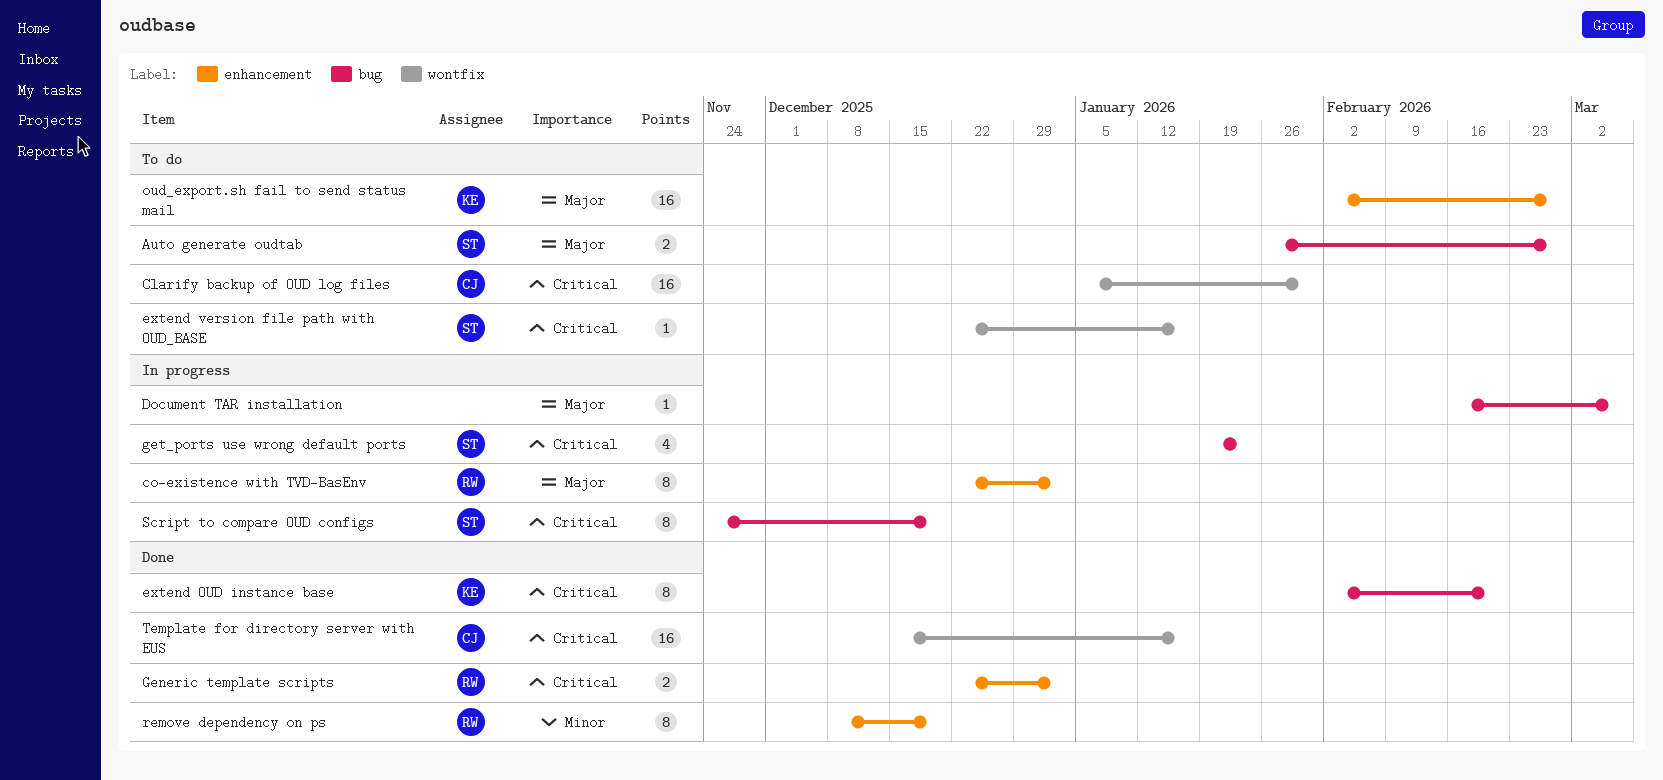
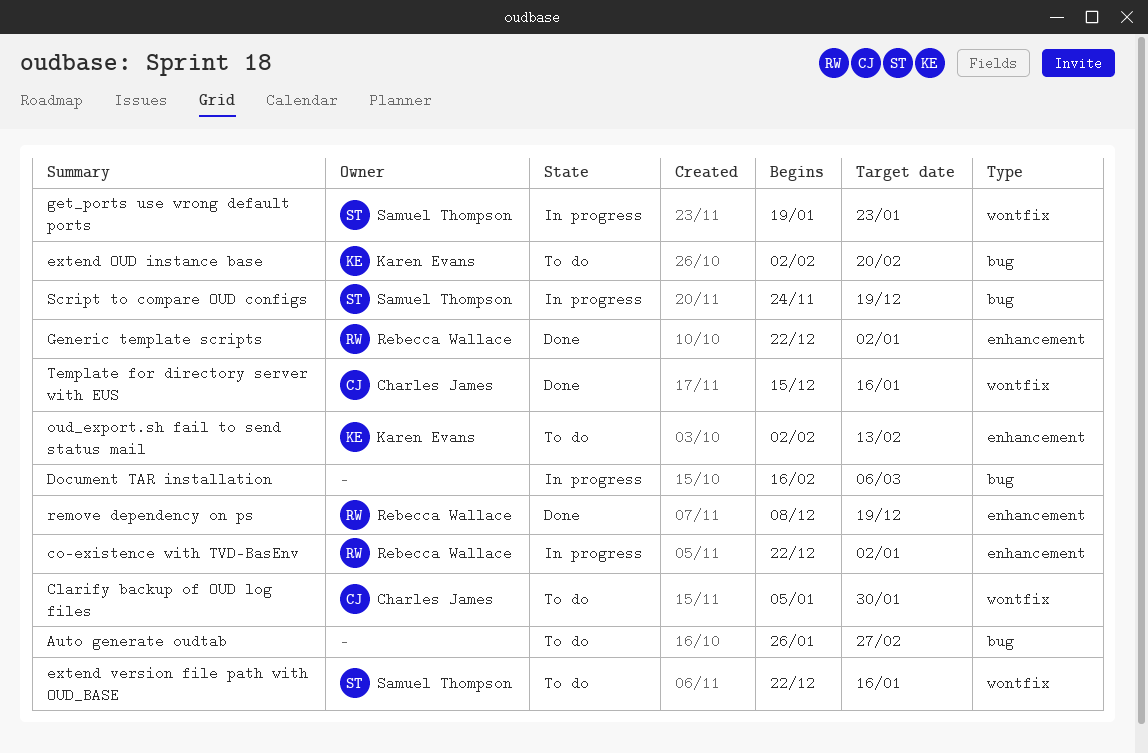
Auto generate oudtab, owner: Samuel Thompson -> none
extend OUD instance base, status: Done -> To do
get_ports use wrong default ports, label: bug -> wontfix
oud_export.sh fail to send status mail, due: Feb 27 -> Feb 13

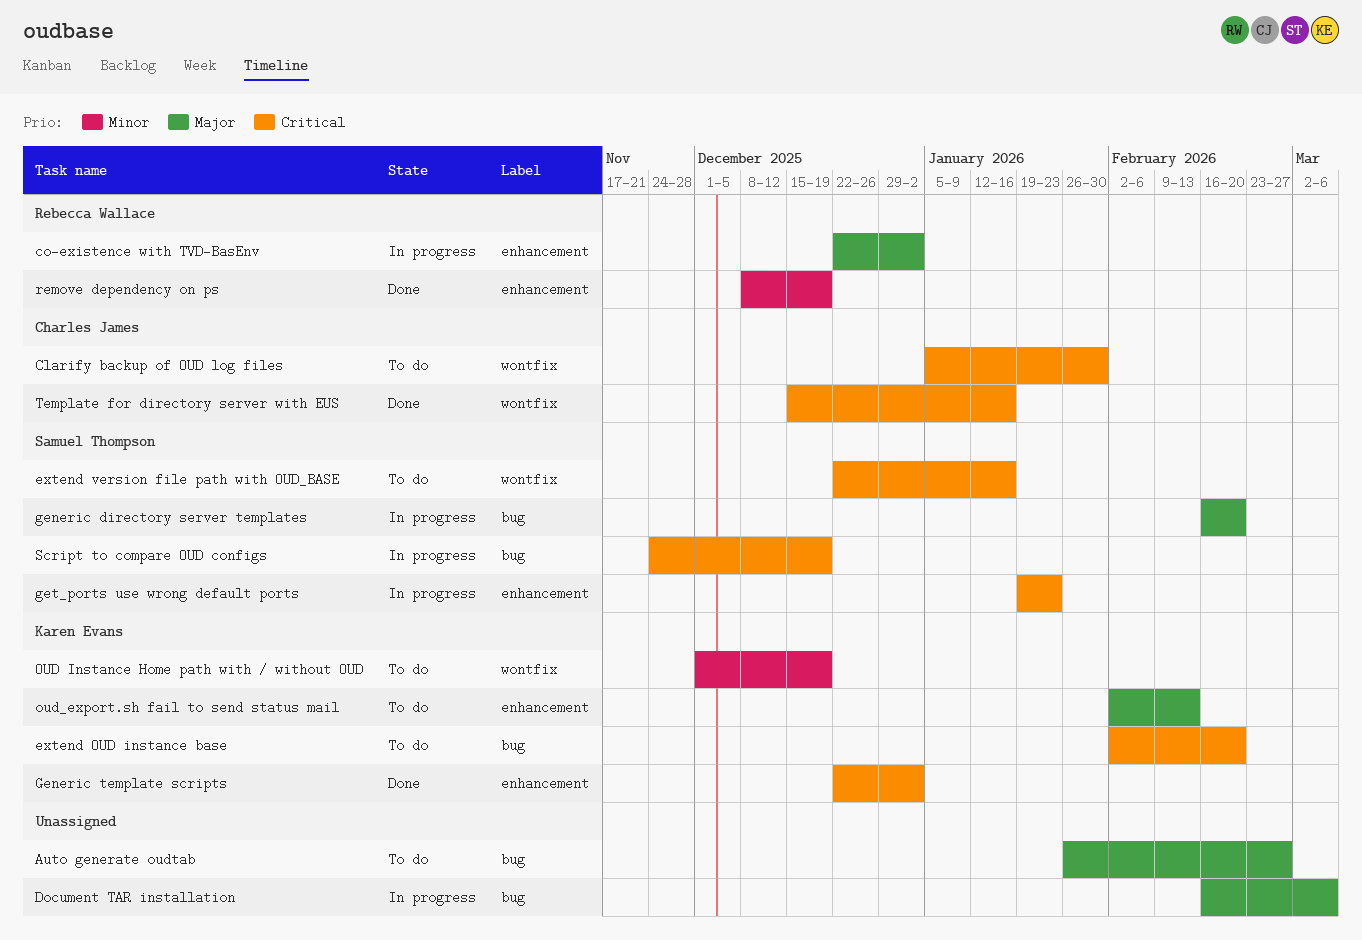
generic directory server templates: none -> present
Generic template scripts, owner: Rebecca Wallace -> Karen Evans
get_ports use wrong default ports, label: wontfix -> enhancement
OUD Instance Home path with / without OUD: none -> present

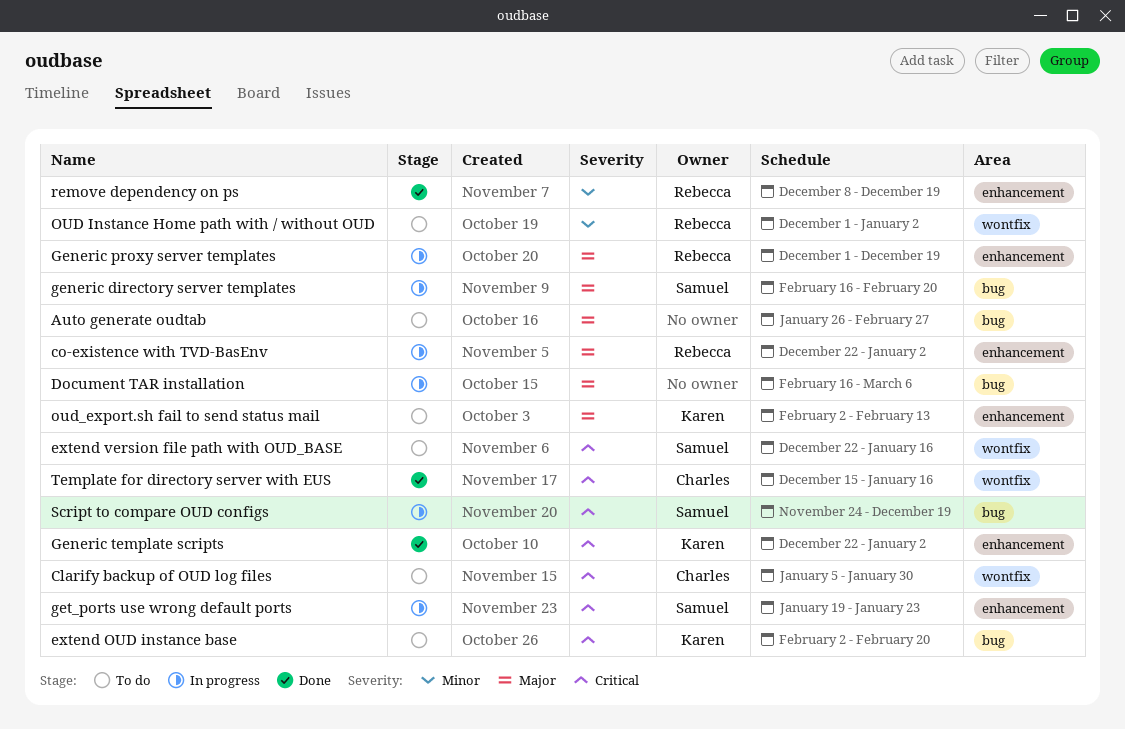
Generic proxy server templates: none -> present
OUD Instance Home path with / without OUD, owner: Karen Evans -> Rebecca Wallace
OUD Instance Home path with / without OUD, due: Dec 19 -> Jan 2

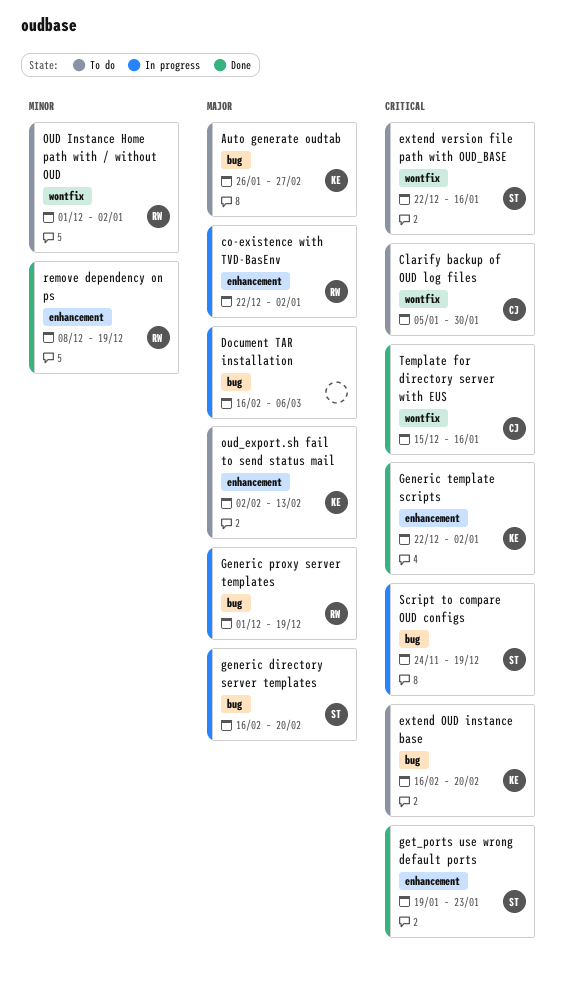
Auto generate oudtab, owner: none -> Karen
extend OUD instance base, start: Feb 2 -> Feb 16
Generic proxy server templates, label: enhancement -> bug
get_ports use wrong default ports, status: In progress -> Done

